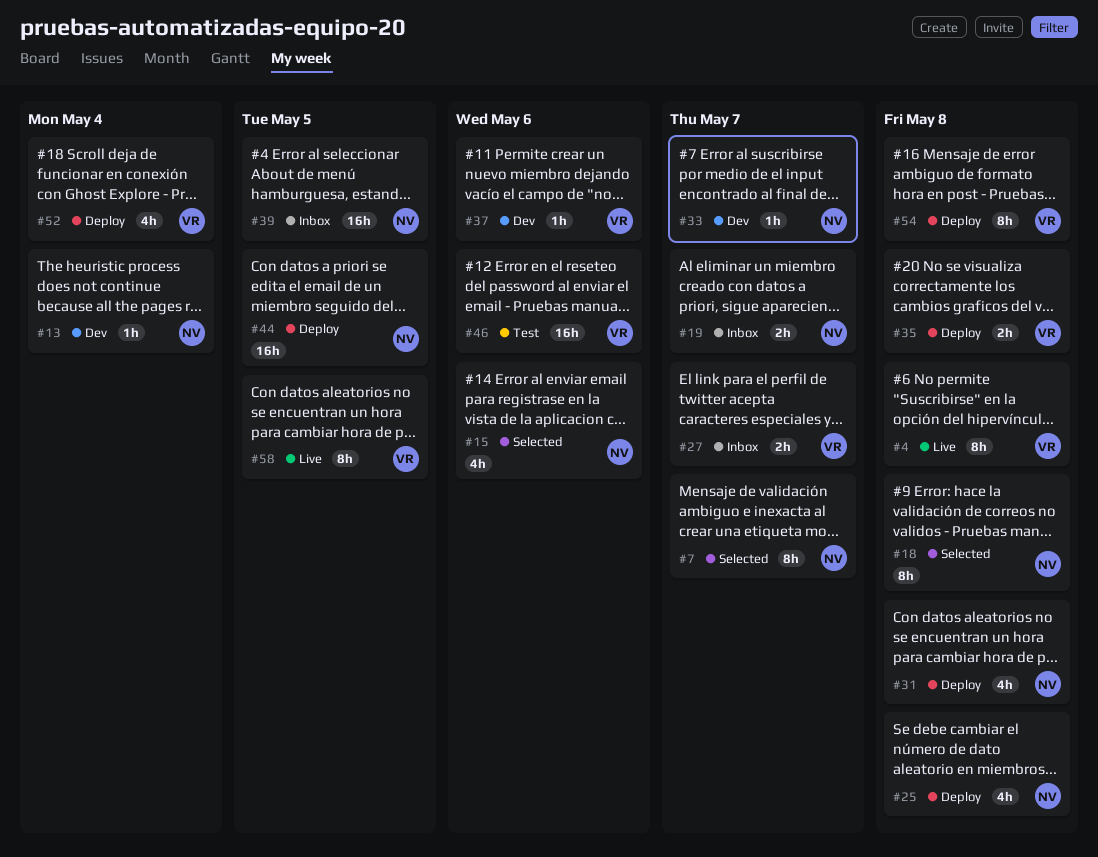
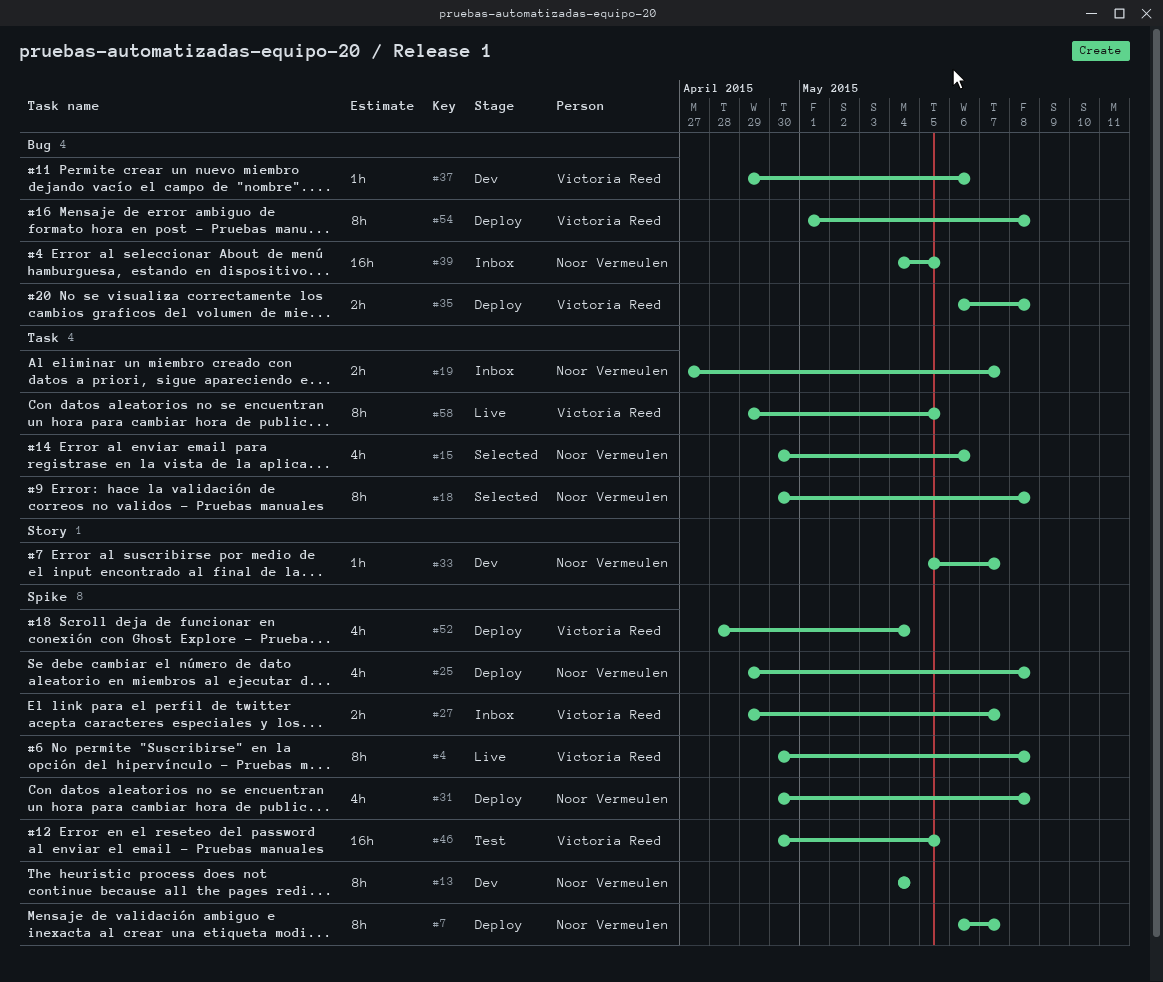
#7, status: Selected -> Deploy
#13, estimate: 1h -> 8h
#44: present -> none
#46, due: May 6 -> May 5

